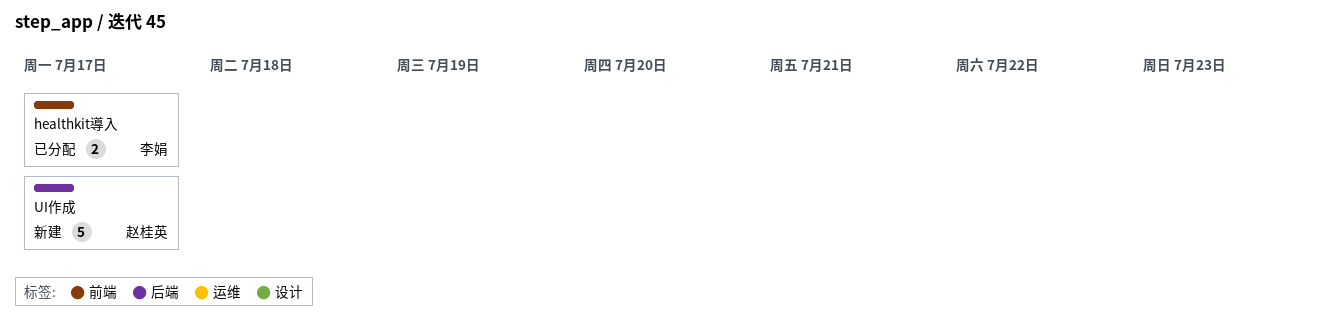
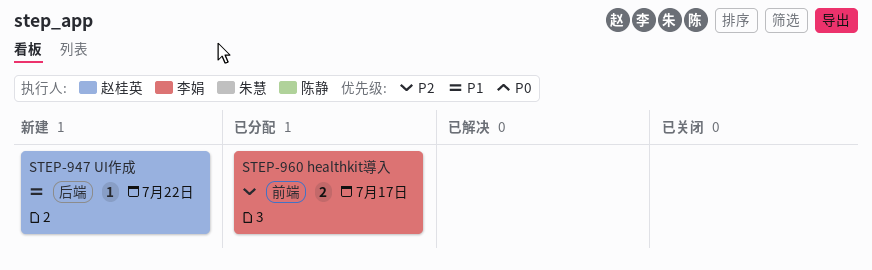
UI作成, estimate: 5 -> 1
UI作成, due: Jul 17 -> Jul 22

